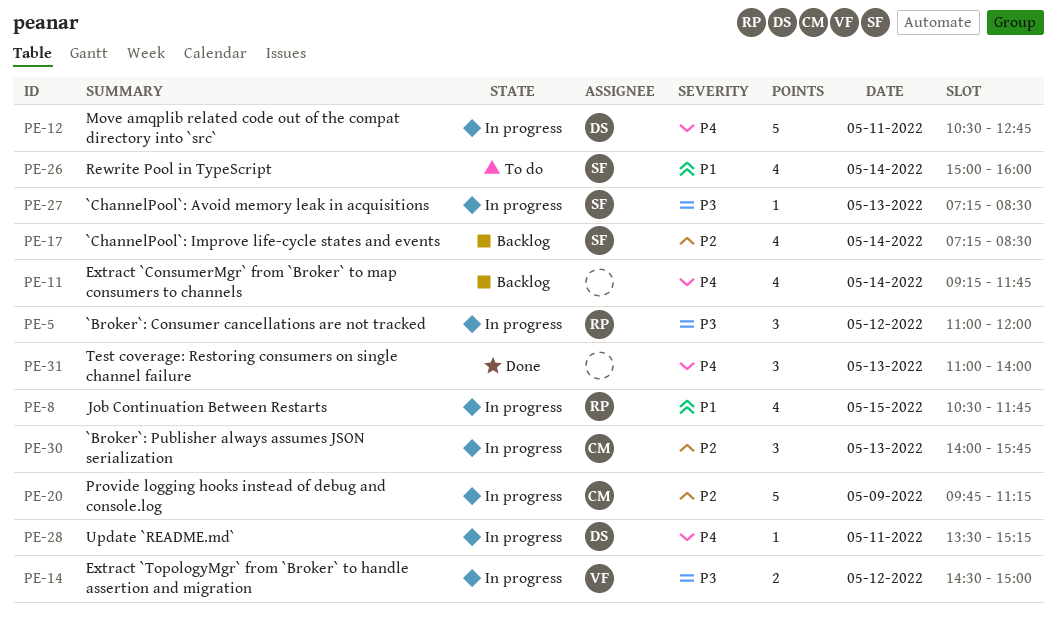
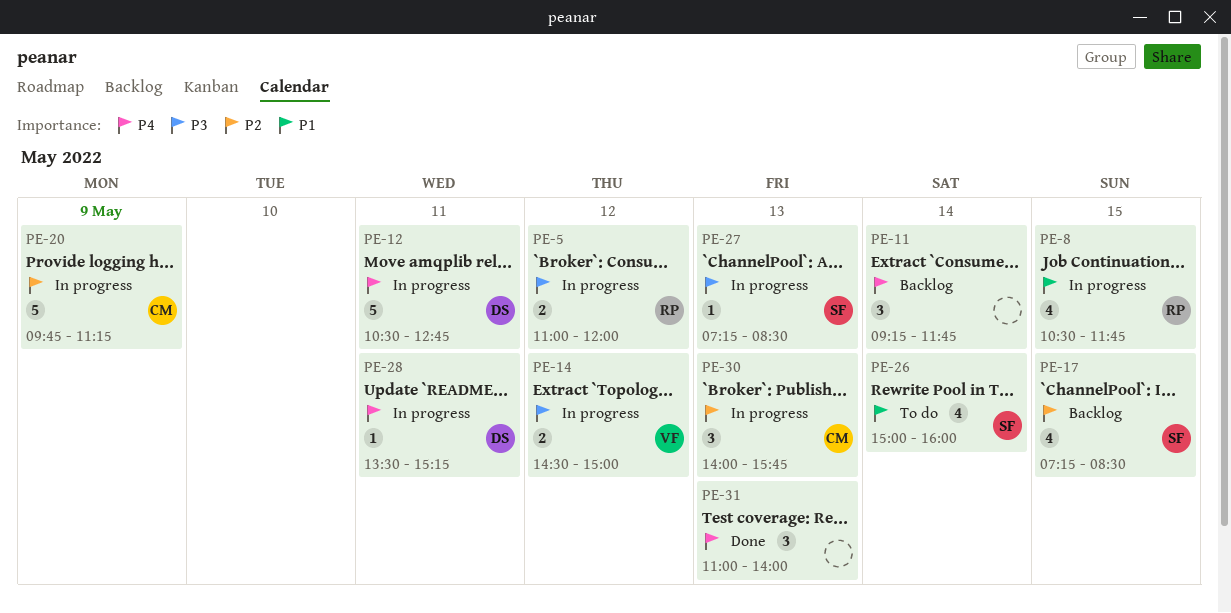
PE-5, estimate: 3 -> 2
PE-11, estimate: 4 -> 3
PE-17, day: May 14 -> May 15

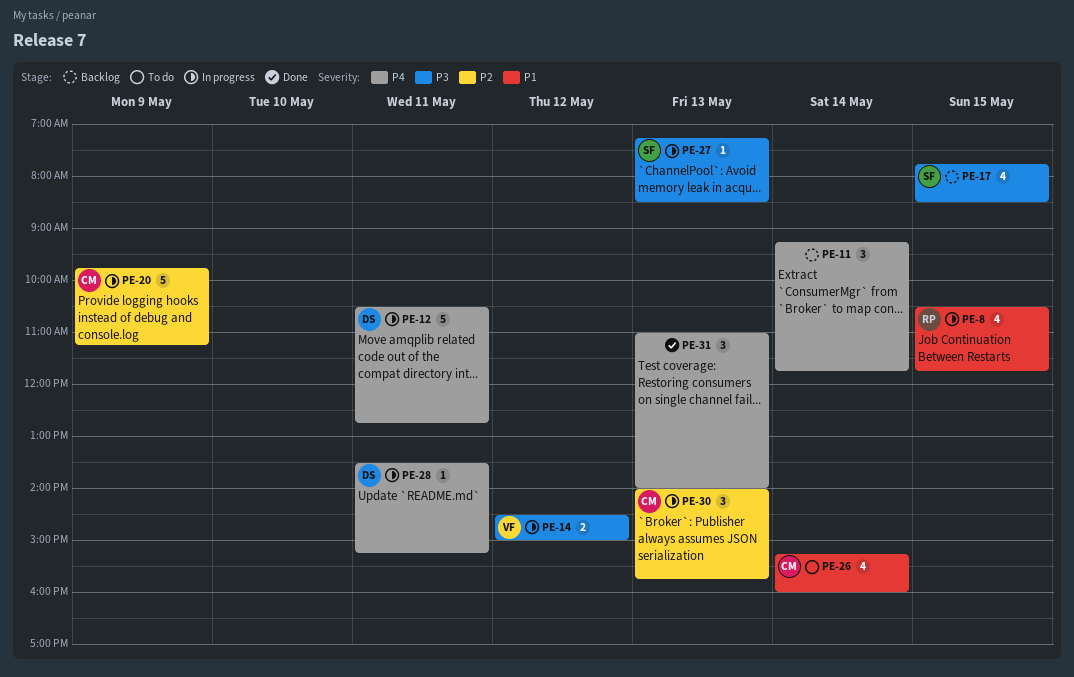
PE-5: present -> none
PE-17, priority: P2 -> P3
PE-17, begins: 07:15 -> 07:45
PE-26, owner: SF -> CM
PE-26, begins: 15:00 -> 15:15

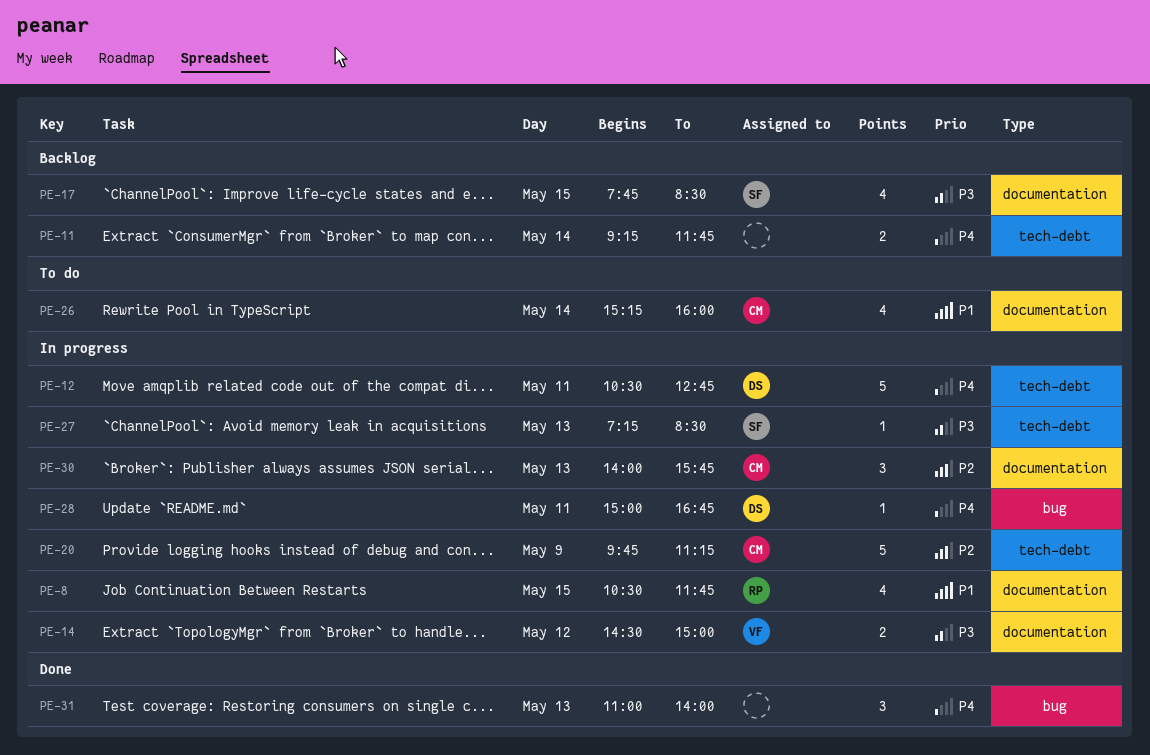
PE-11, estimate: 3 -> 2
PE-28, begins: 13:30 -> 15:00
PE-28, ends: 15:15 -> 16:45

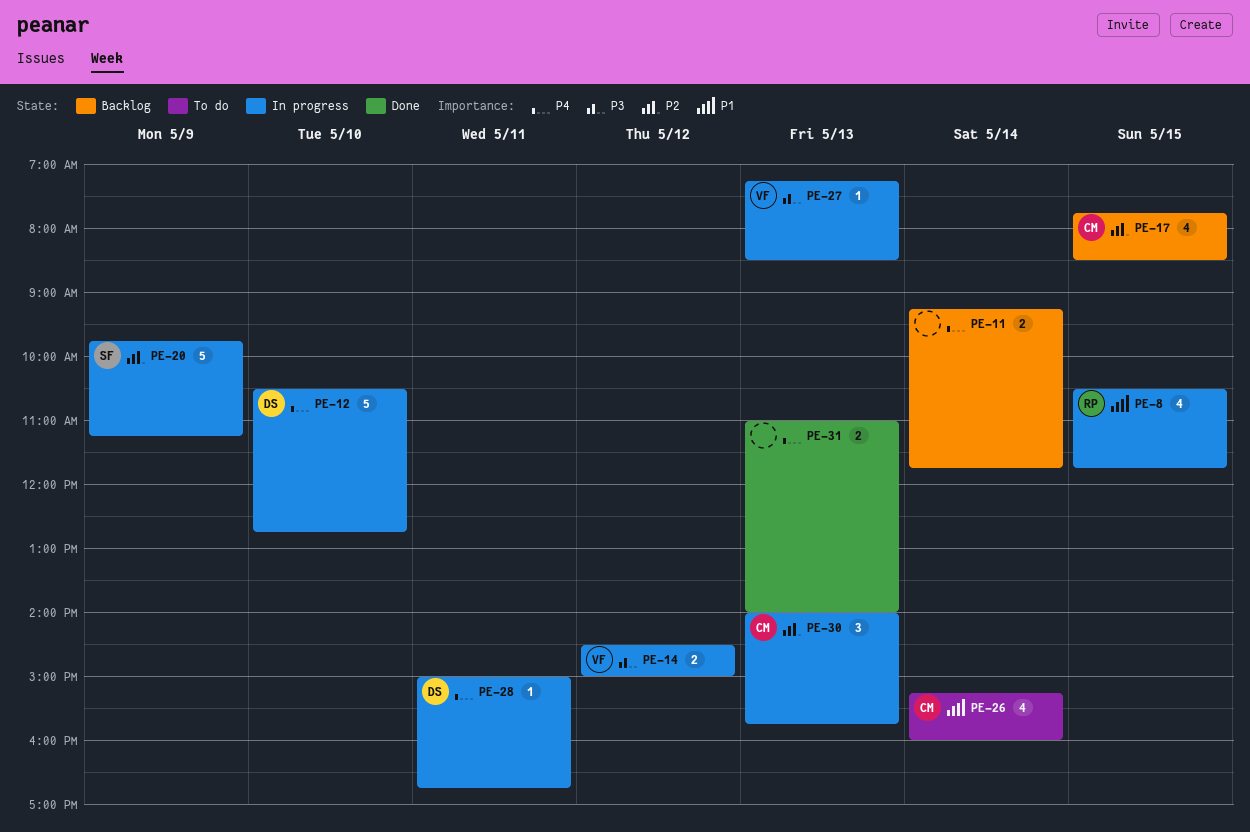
PE-12, day: May 11 -> May 10
PE-17, owner: SF -> CM
PE-17, priority: P3 -> P2
PE-20, owner: CM -> SF
PE-27, owner: SF -> VF
PE-31, estimate: 3 -> 2

